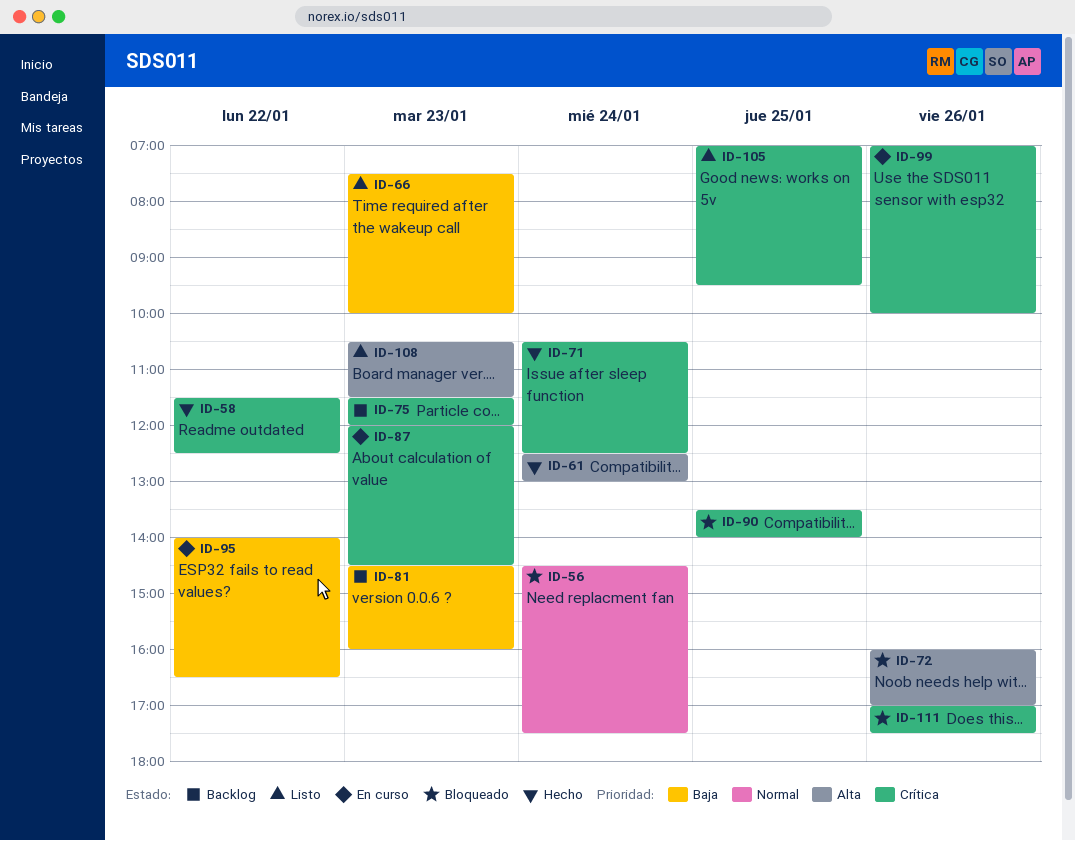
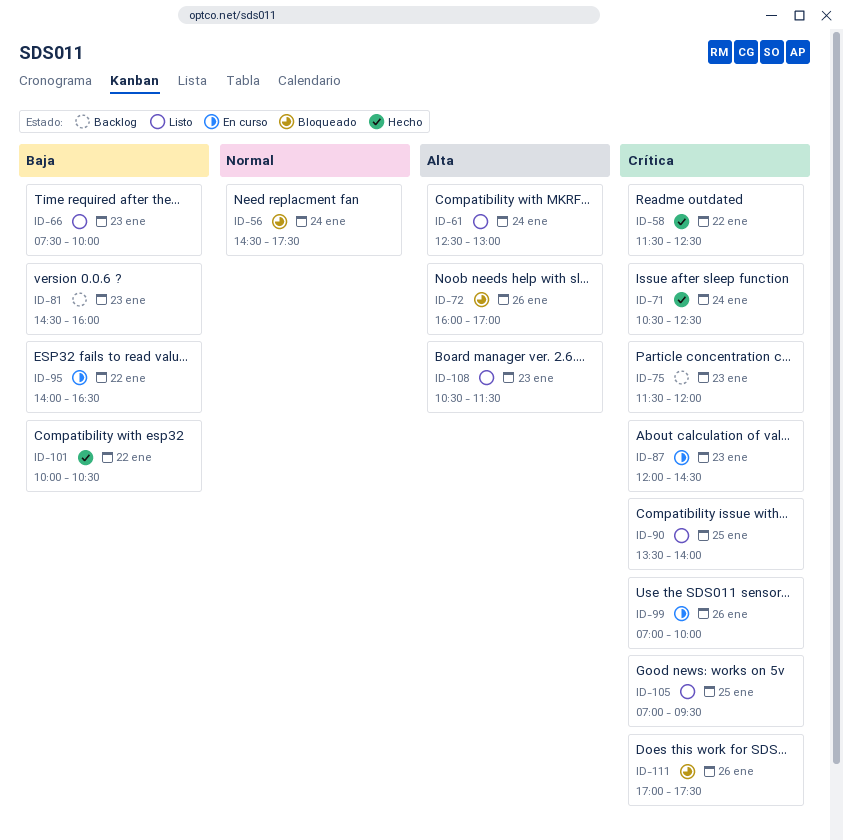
ID-61, status: Hecho -> Listo
ID-90, status: Bloqueado -> Listo
ID-101: none -> present

